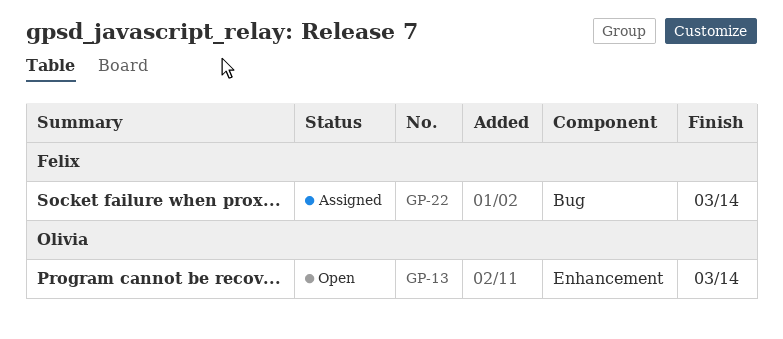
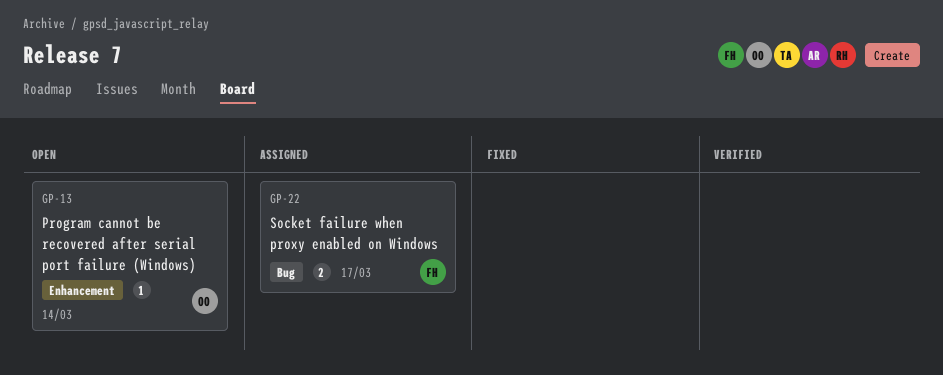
GP-22, due: Mar 14 -> Mar 17

